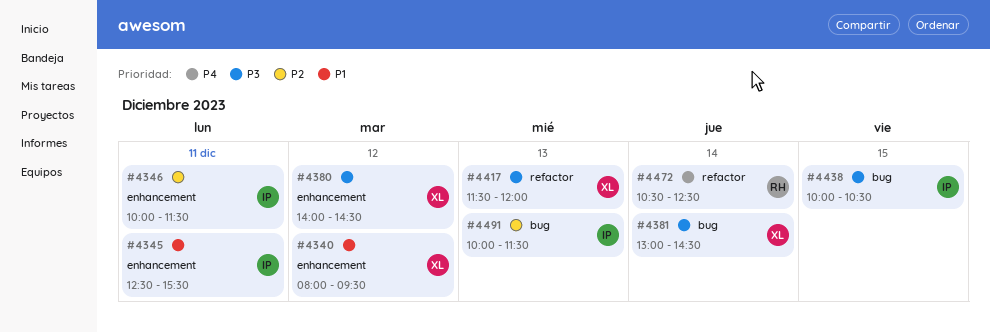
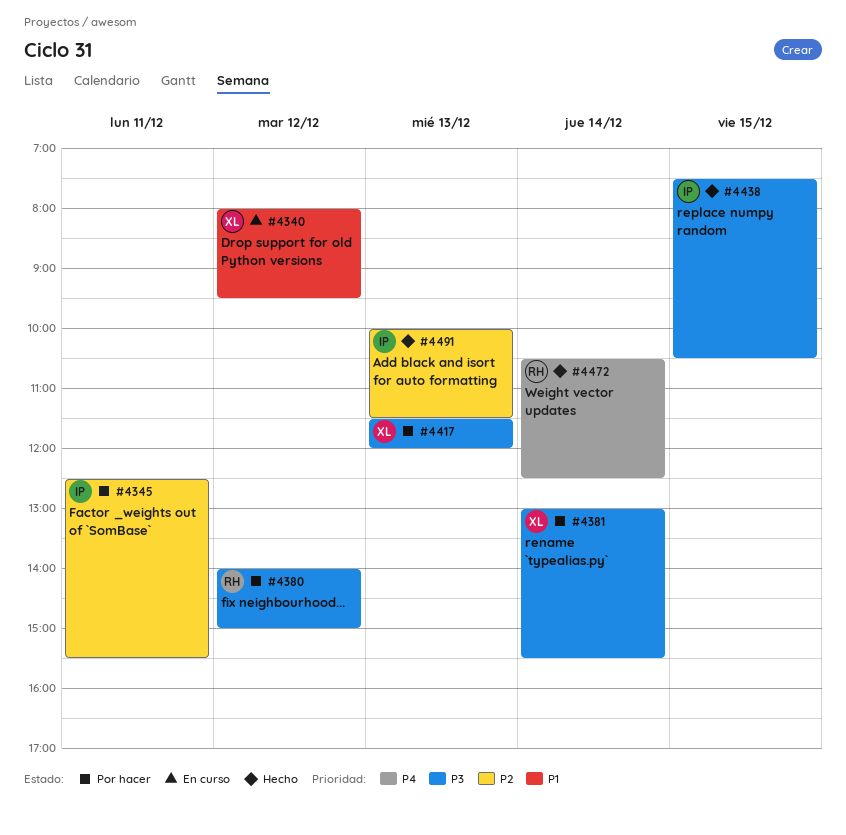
#4345, priority: P1 -> P2
#4346: present -> none
#4380, owner: XL -> RH
#4380, ends: 14:30 -> 15:00
#4381, ends: 14:30 -> 15:30
#4438, begins: 10:00 -> 07:30

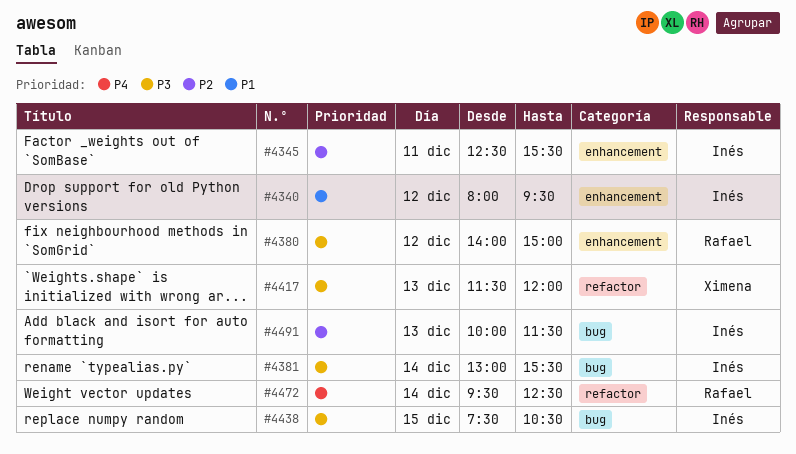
#4340, owner: Ximena -> Inés
#4381, owner: Ximena -> Inés
#4472, begins: 10:30 -> 09:30

